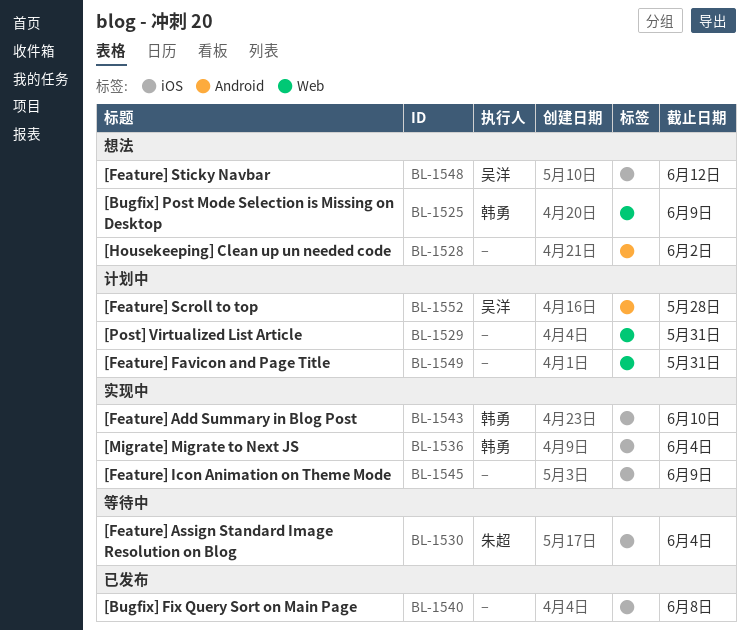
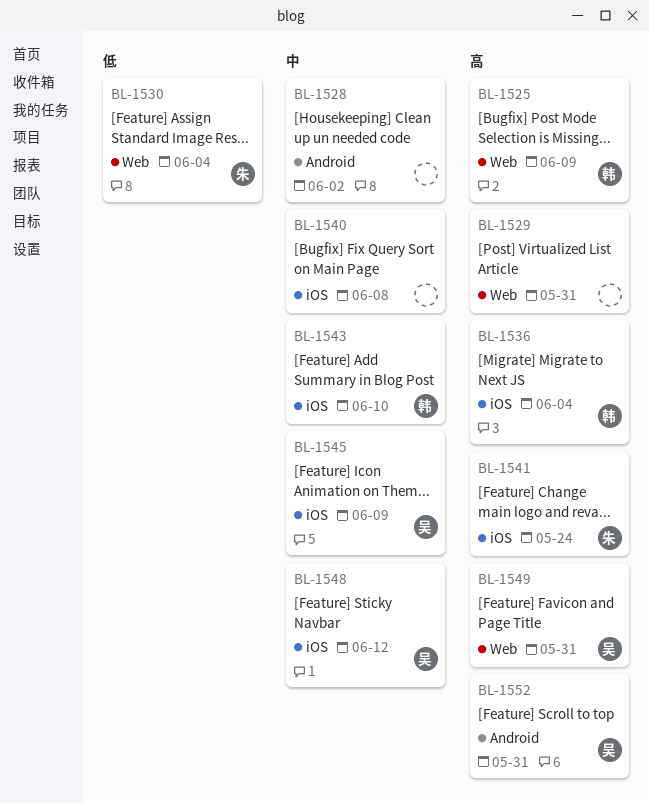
BL-1530, label: iOS -> Web
BL-1541: none -> present
BL-1545, owner: none -> 吴洋
BL-1549, owner: none -> 吴洋
BL-1552, due: May 28 -> May 31

